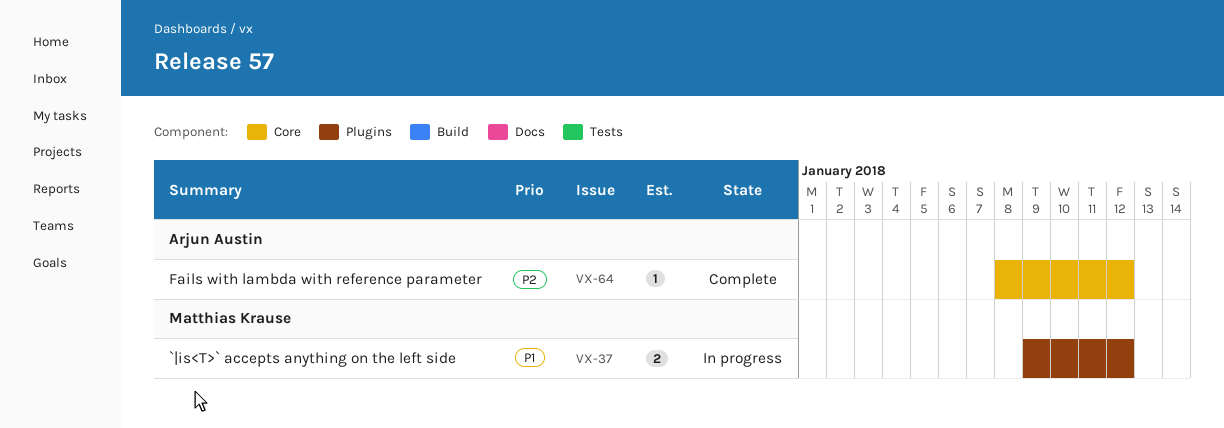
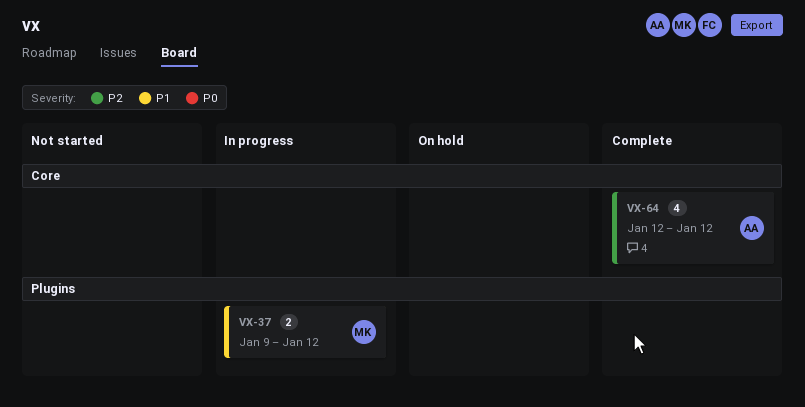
VX-64, estimate: 1 -> 4
VX-64, start: Jan 8 -> Jan 12

